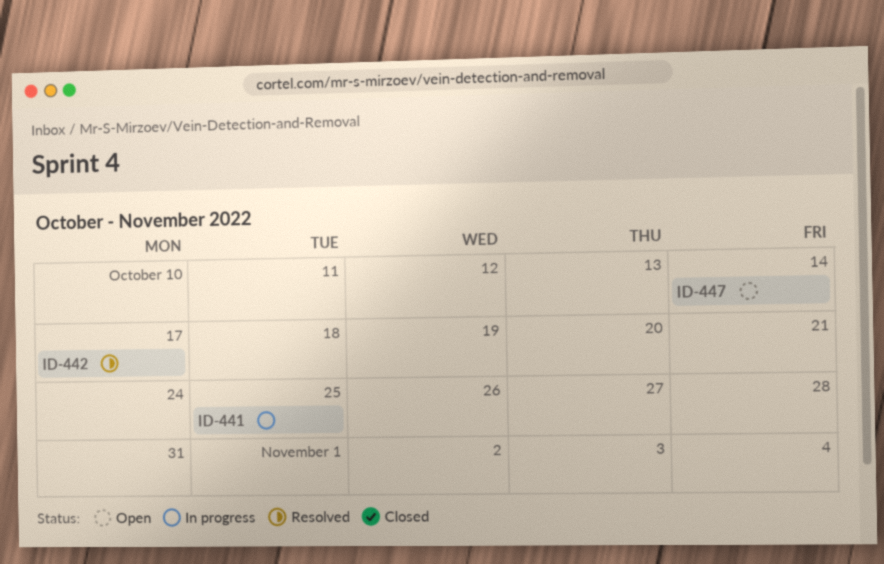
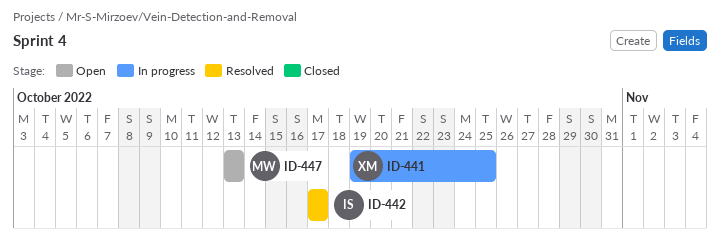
ID-447, due: Oct 14 -> Oct 13

